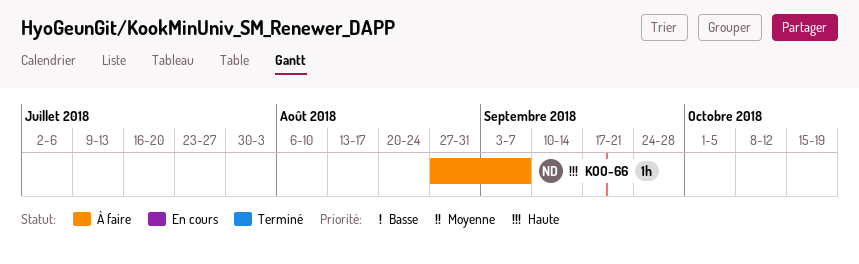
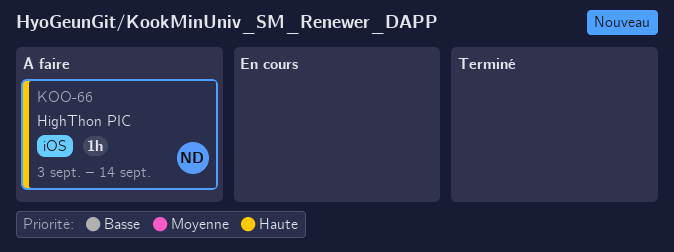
KOO-66, start: Aug 27 -> Sep 3
KOO-66, due: Sep 7 -> Sep 14

